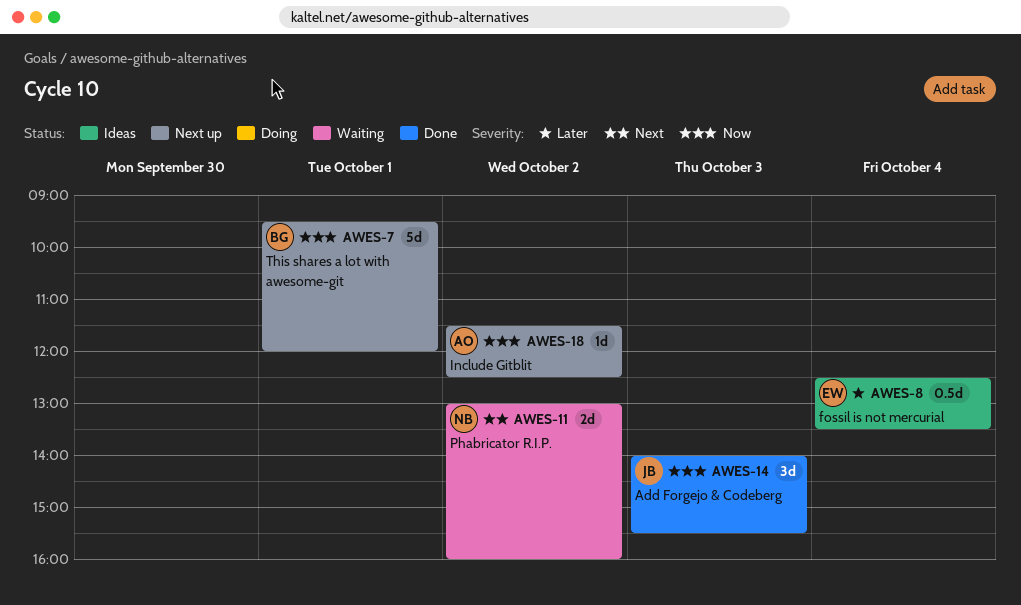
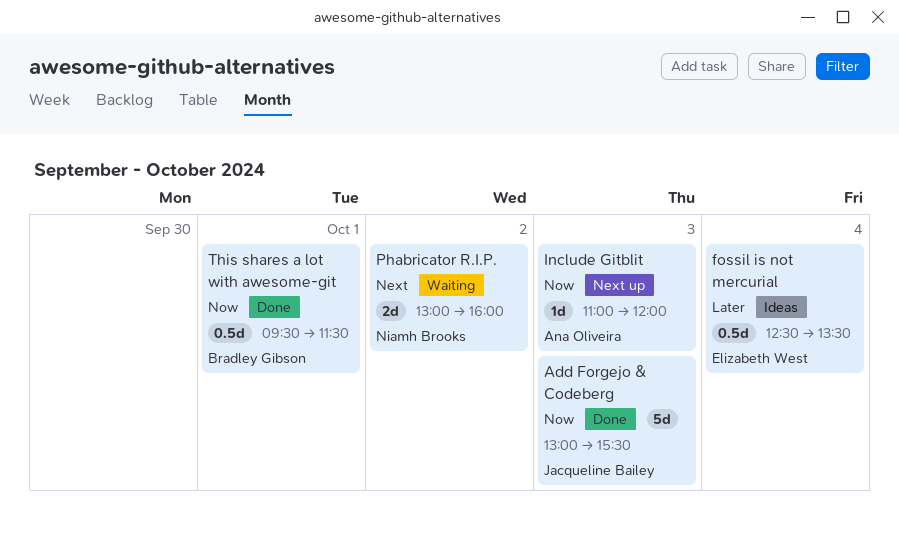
Add Forgejo & Codeberg, estimate: 3d -> 5d
Add Forgejo & Codeberg, begins: 14:00 -> 13:00
Include Gitblit, day: Oct 2 -> Oct 3
Include Gitblit, begins: 11:30 -> 11:00
Include Gitblit, ends: 12:30 -> 12:00
This shares a lot with awesome-git, status: Next up -> Done
This shares a lot with awesome-git, estimate: 5d -> 0.5d
This shares a lot with awesome-git, ends: 12:00 -> 11:30

